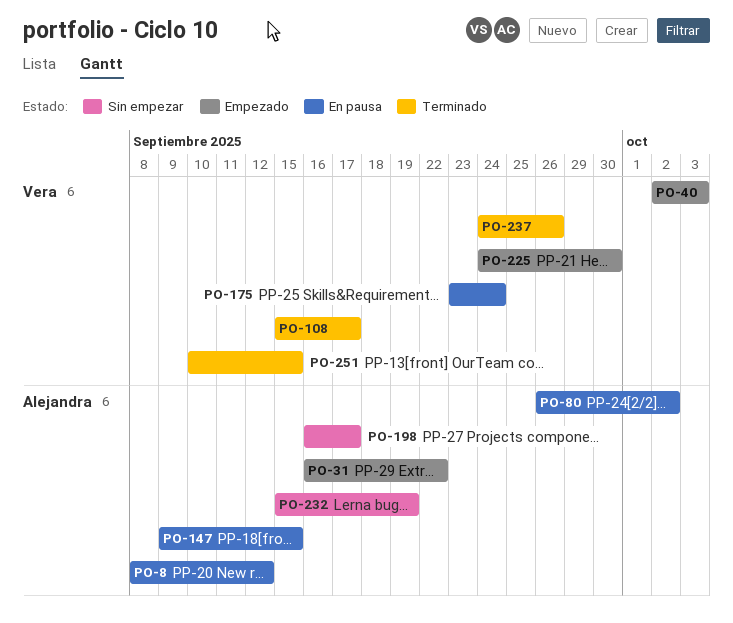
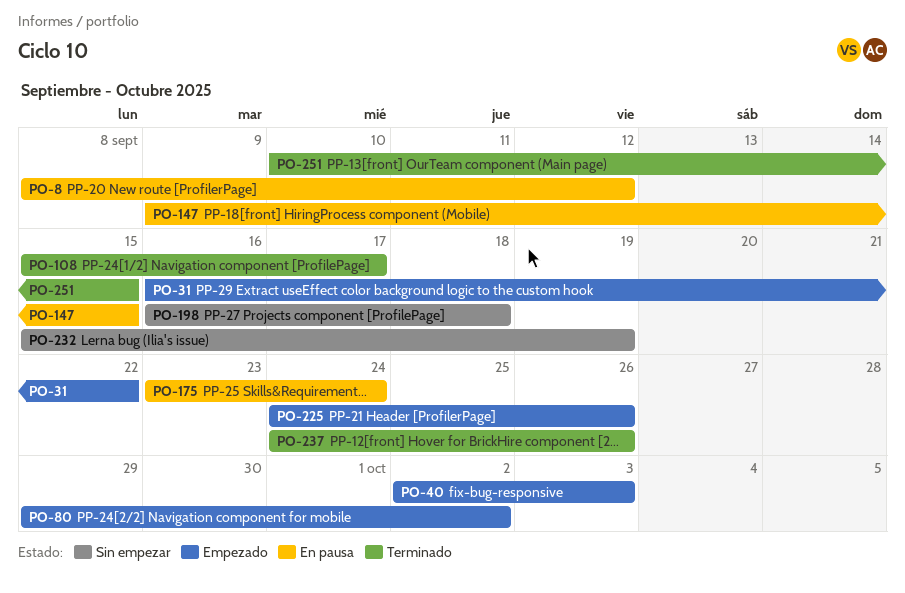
PO-80, status: En pausa -> Empezado
PO-80, start: Sep 26 -> Sep 29
PO-198, due: Sep 17 -> Sep 18
PO-225, due: Sep 30 -> Sep 26

